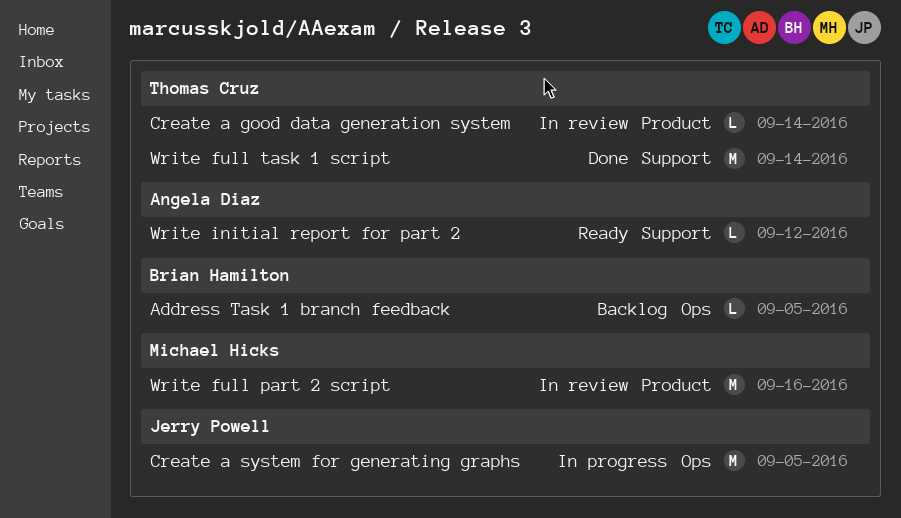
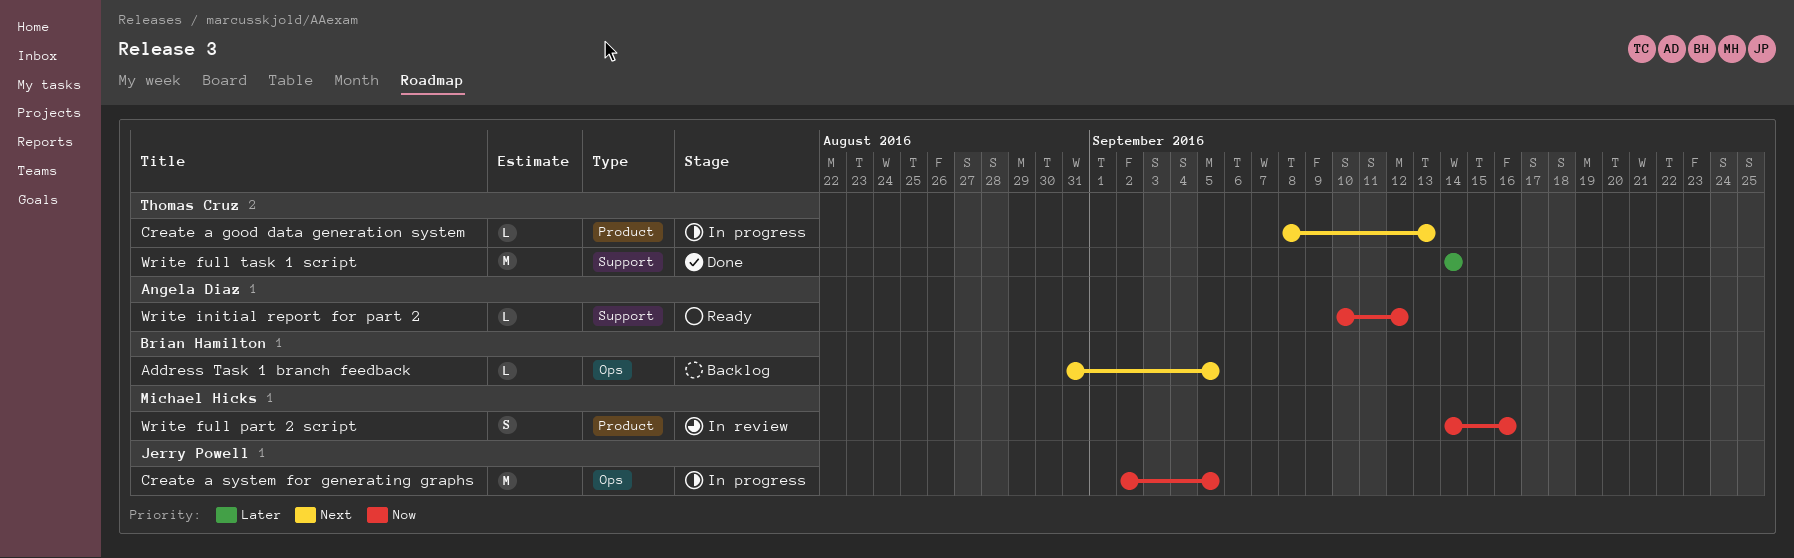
Create a good data generation system, status: In review -> In progress
Create a good data generation system, due: Sep 14 -> Sep 13
Write full part 2 script, estimate: M -> S

